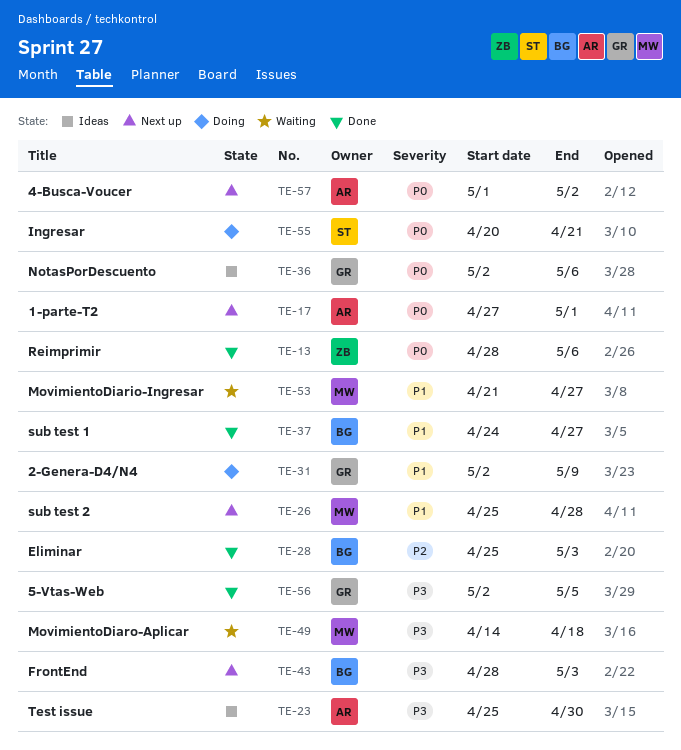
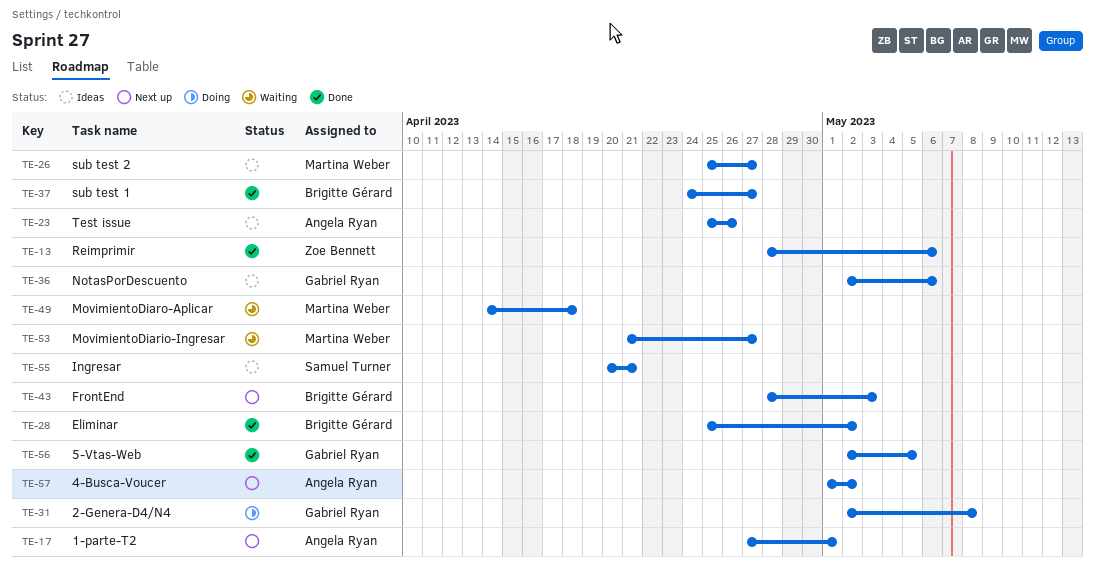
TE-23, due: Apr 30 -> Apr 26
TE-26, status: Next up -> Ideas
TE-26, due: Apr 28 -> Apr 27
TE-28, due: May 3 -> May 2
TE-31, due: May 9 -> May 8
TE-55, status: Doing -> Ideas

